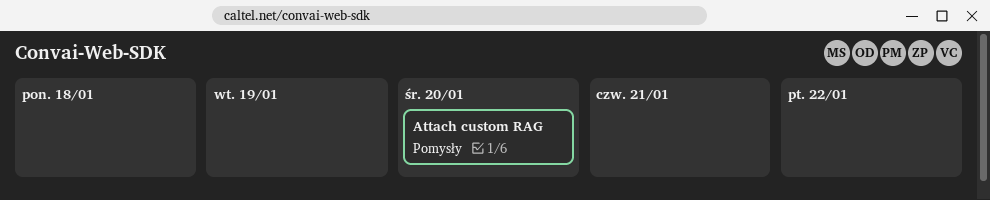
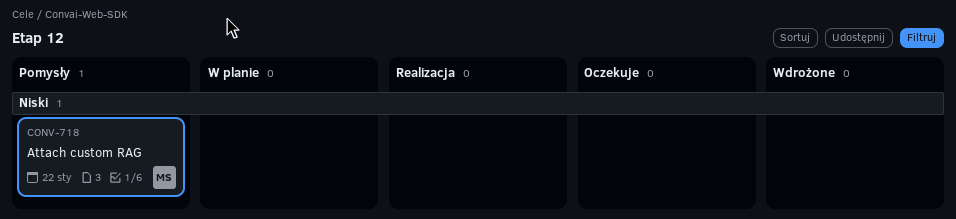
Attach custom RAG, due: Jan 20 -> Jan 22

